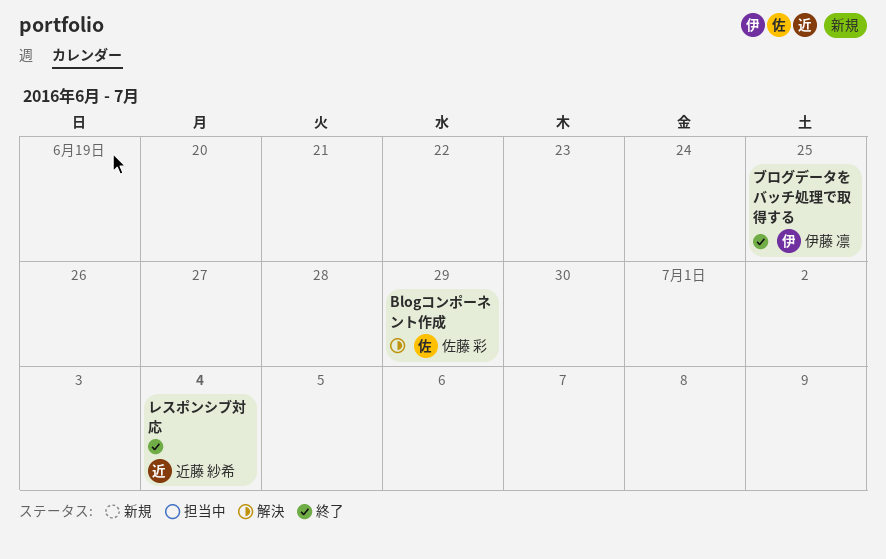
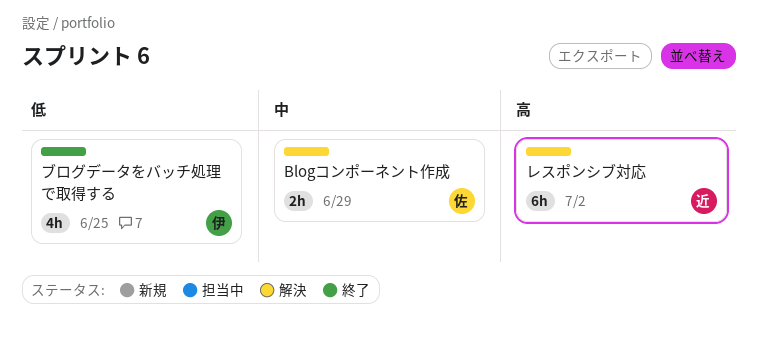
レスポンシブ対応, status: 終了 -> 解決
レスポンシブ対応, due: Jul 4 -> Jul 2

